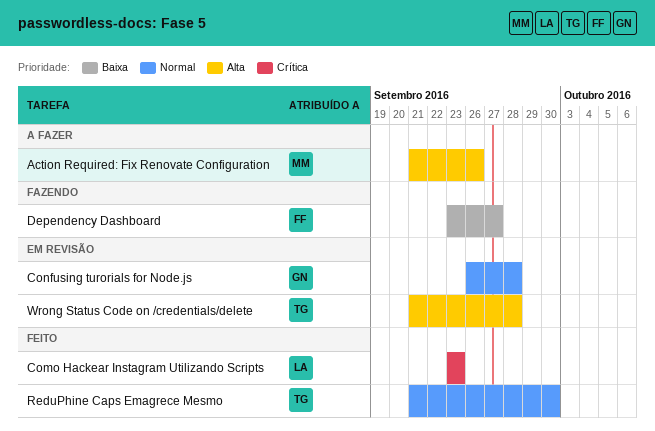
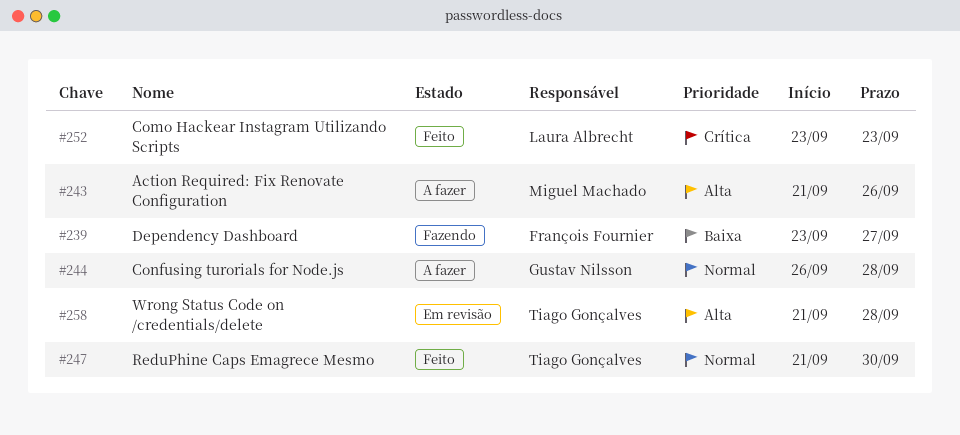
Confusing turorials for Node.js, status: Em revisão -> A fazer

